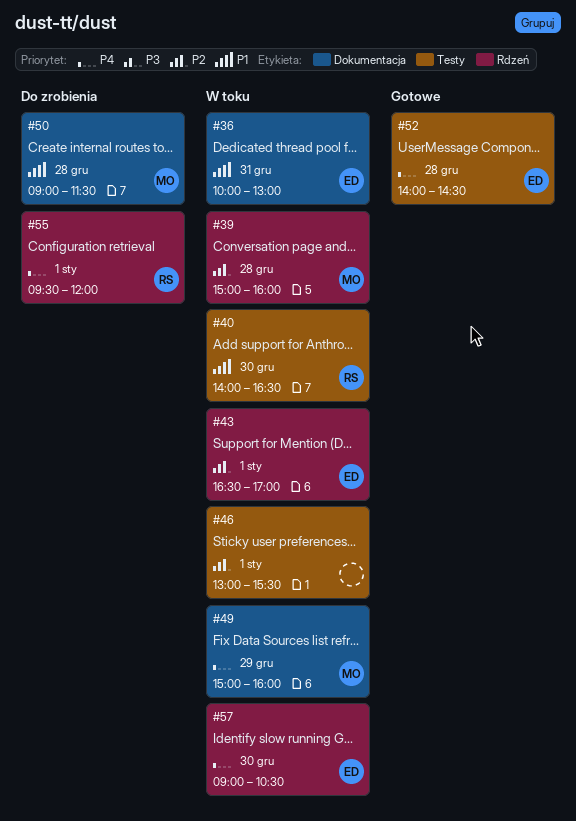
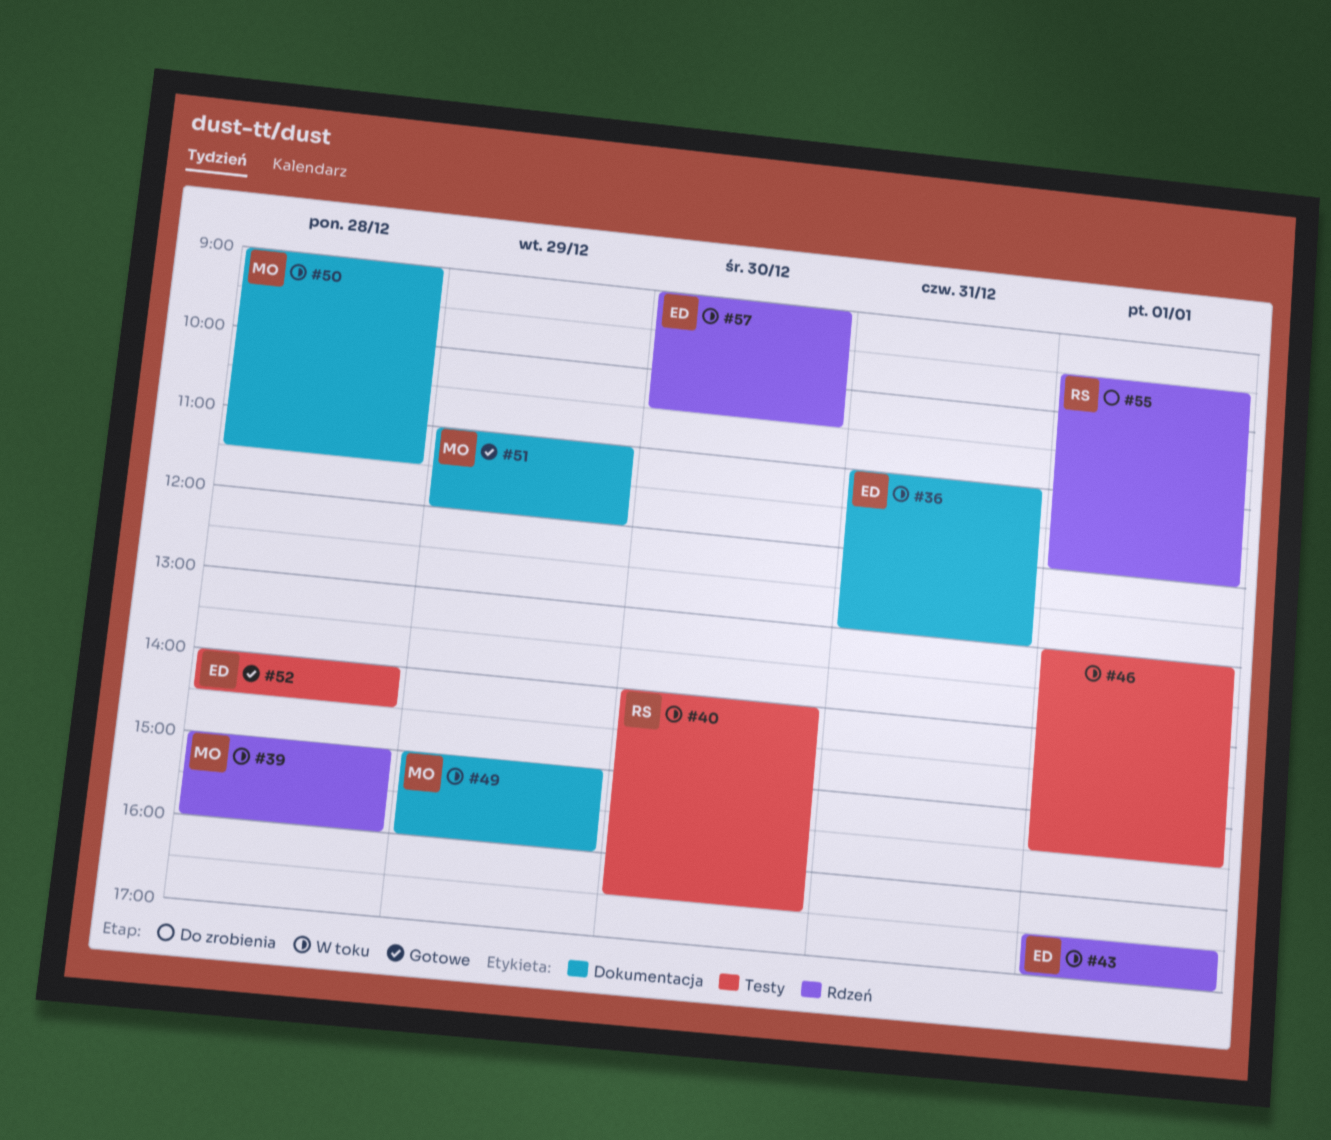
#36, begins: 10:00 -> 11:00
#50, status: Do zrobienia -> W toku
#51: none -> present

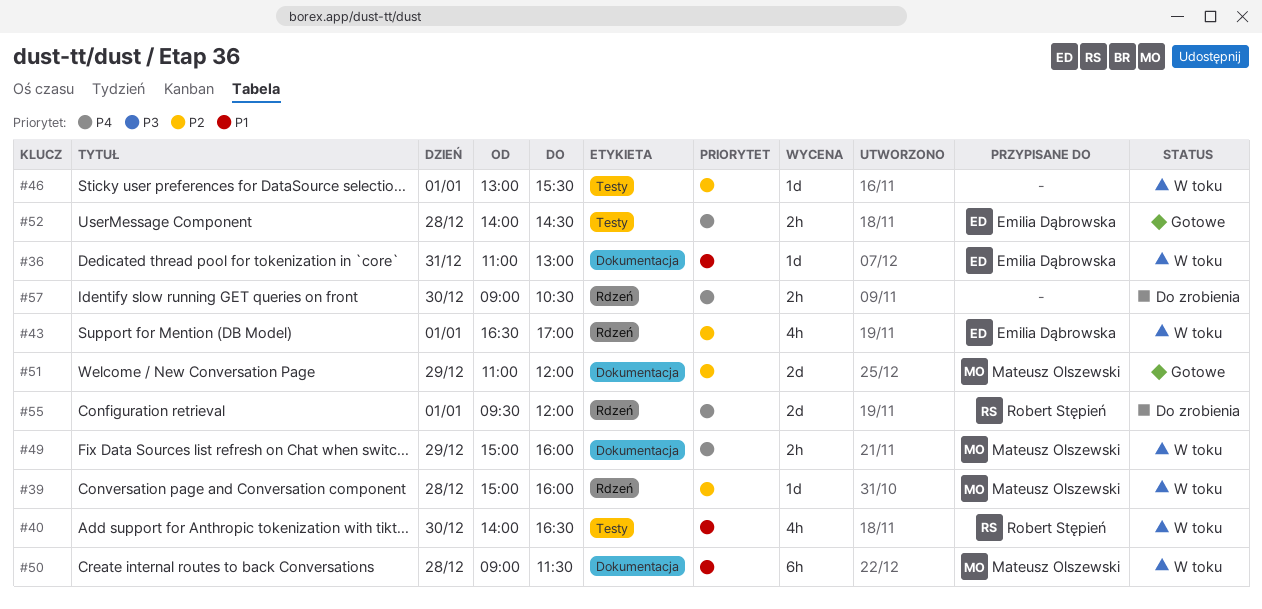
#57, status: W toku -> Do zrobienia
#57, owner: Emilia Dąbrowska -> none

